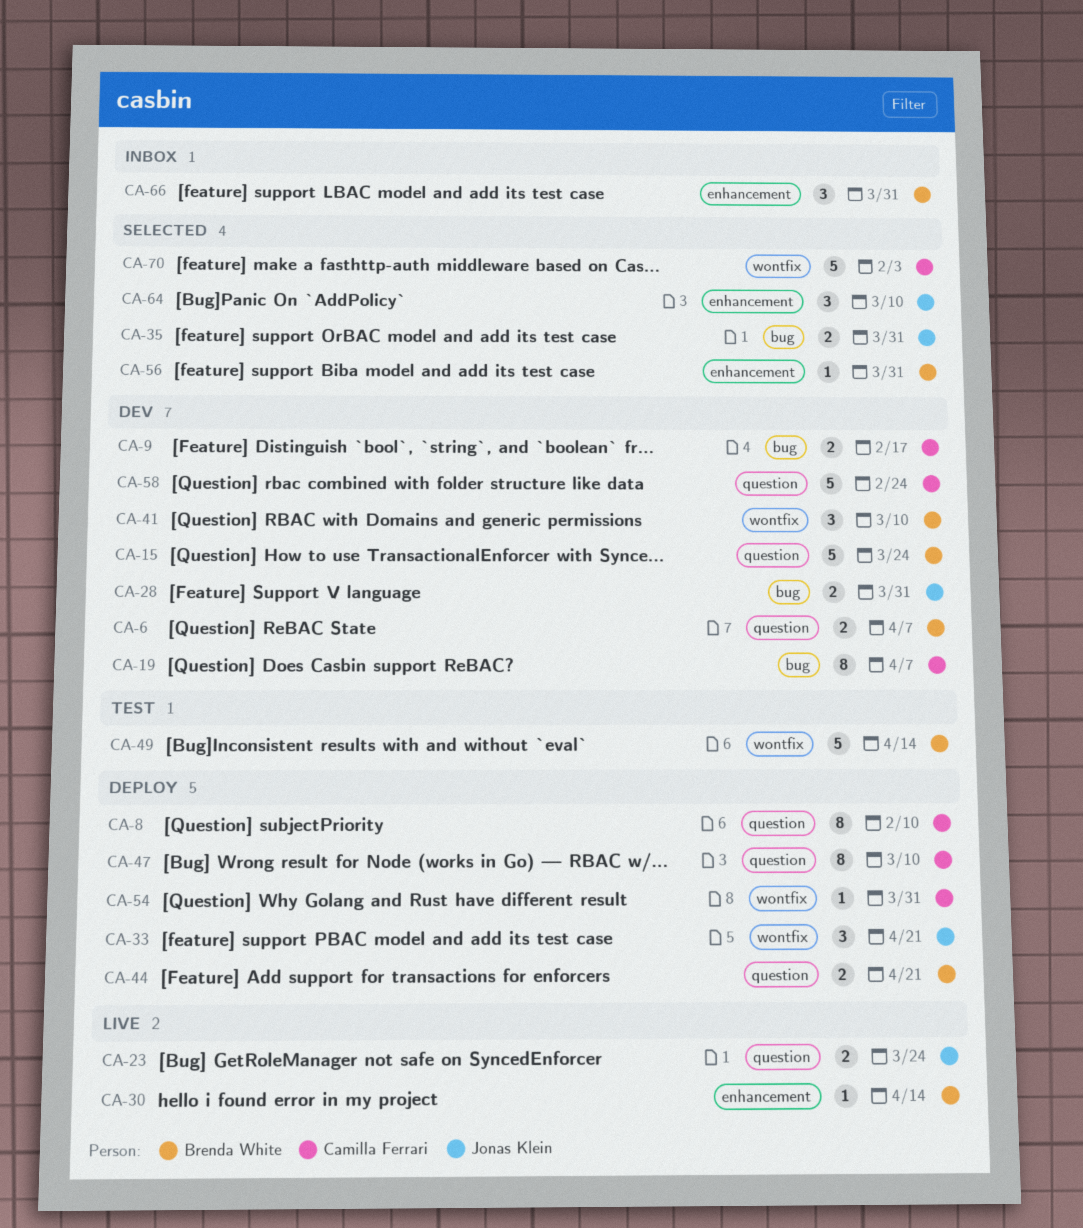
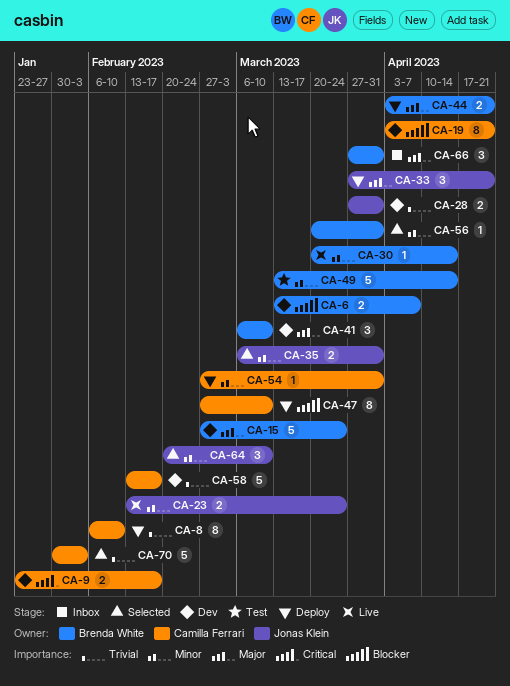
CA-19, due: Apr 7 -> Apr 21
CA-58, due: Feb 24 -> Feb 17

